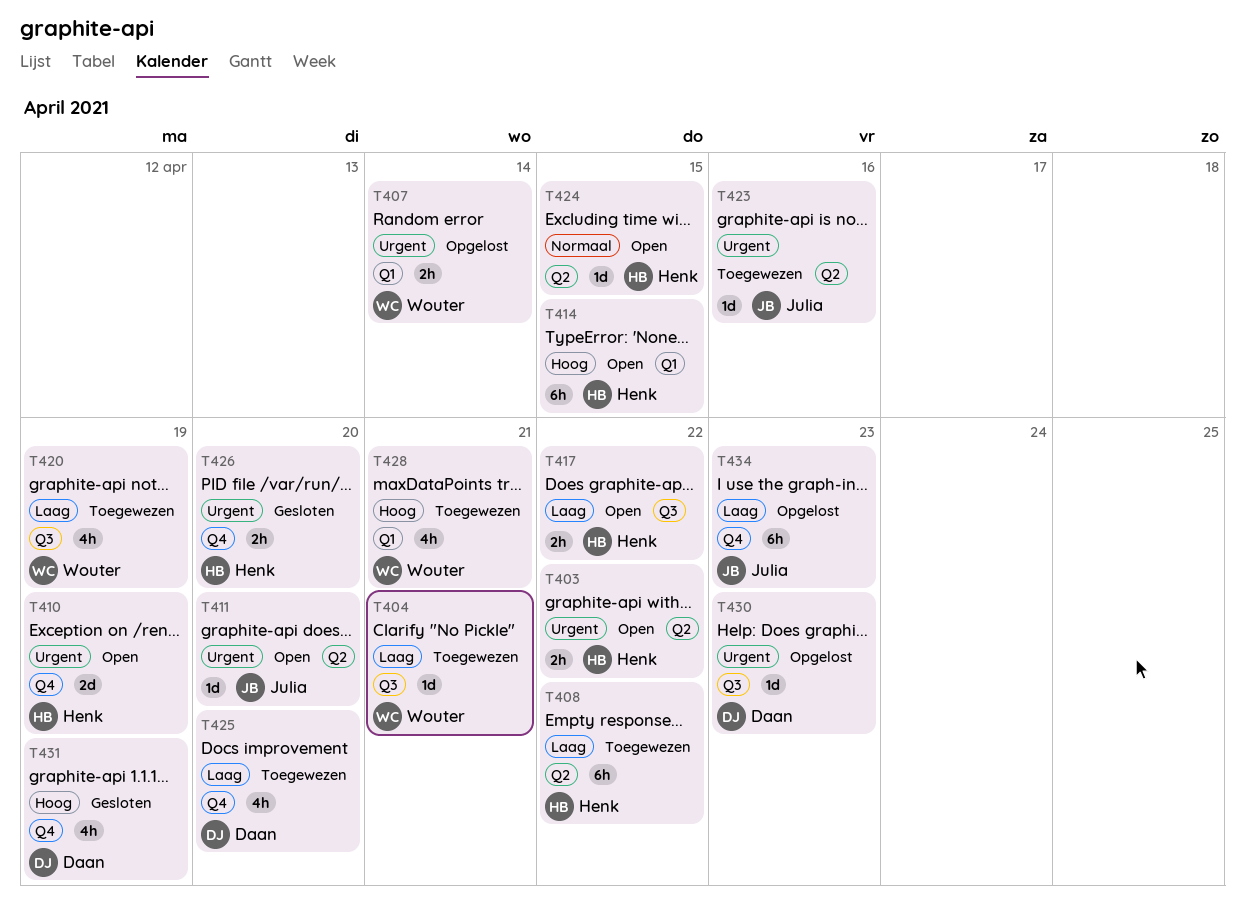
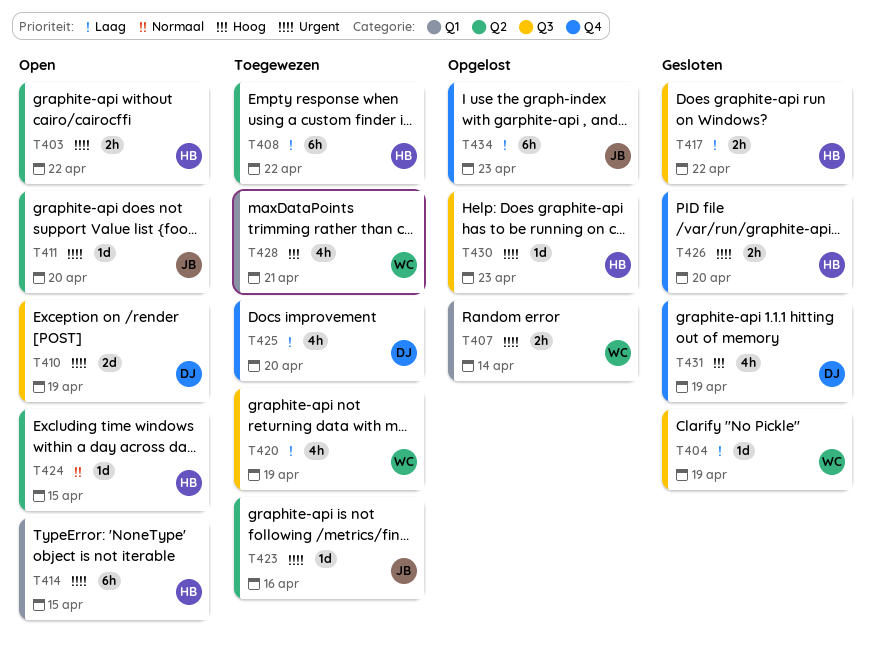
T404, status: Toegewezen -> Gesloten
T404, due: Apr 21 -> Apr 19
T410, owner: Henk -> Daan
T410, label: Q4 -> Q3
T414, priority: Hoog -> Urgent
T417, status: Open -> Gesloten
T430, owner: Daan -> Henk

